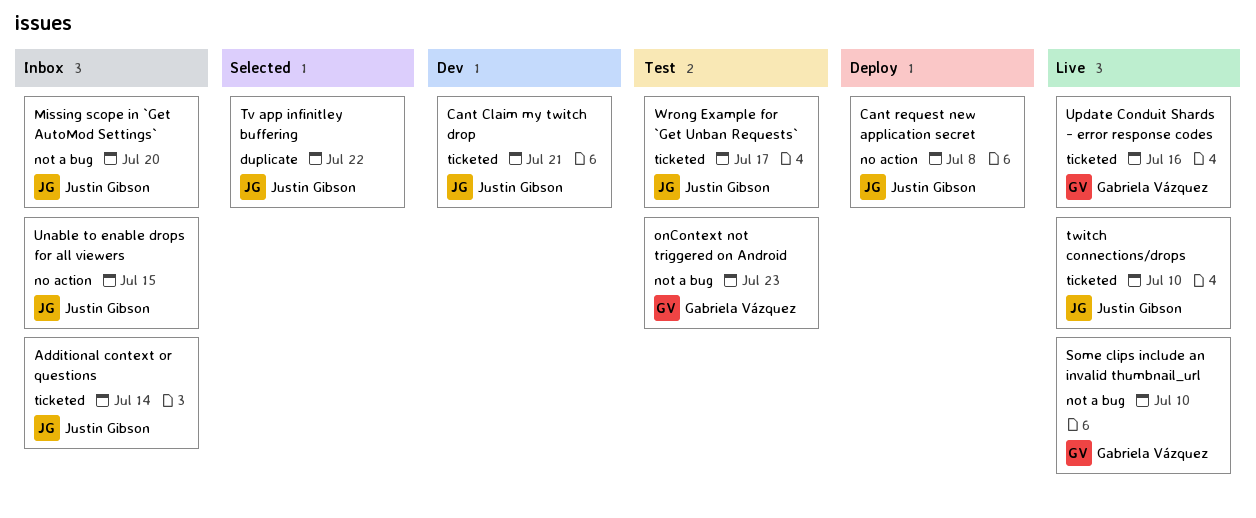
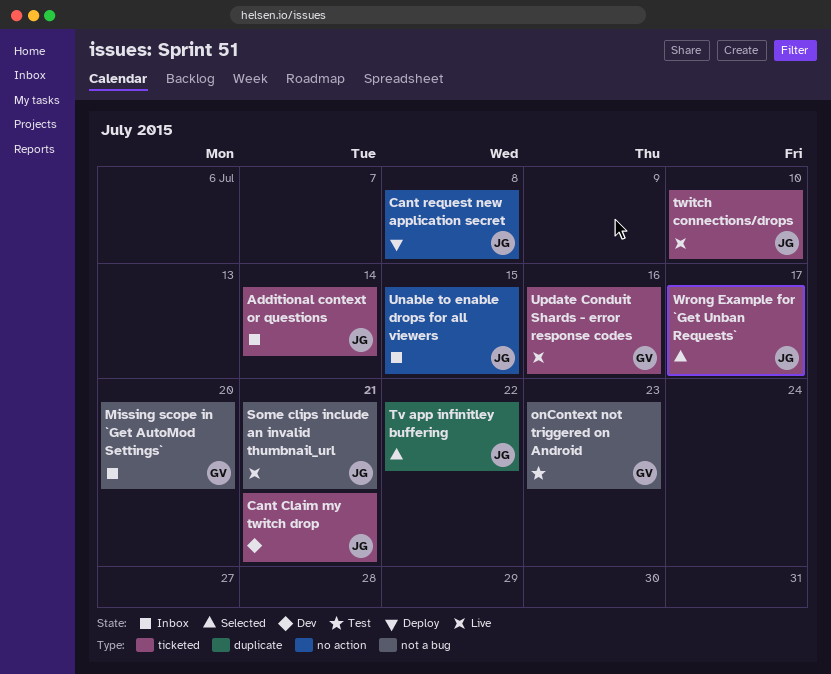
Missing scope in `Get AutoMod Settings`, owner: Justin Gibson -> Gabriela Vázquez
Some clips include an invalid thumbnail_url, owner: Gabriela Vázquez -> Justin Gibson
Some clips include an invalid thumbnail_url, due: Jul 10 -> Jul 21
Wrong Example for `Get Unban Requests`, status: Test -> Selected

